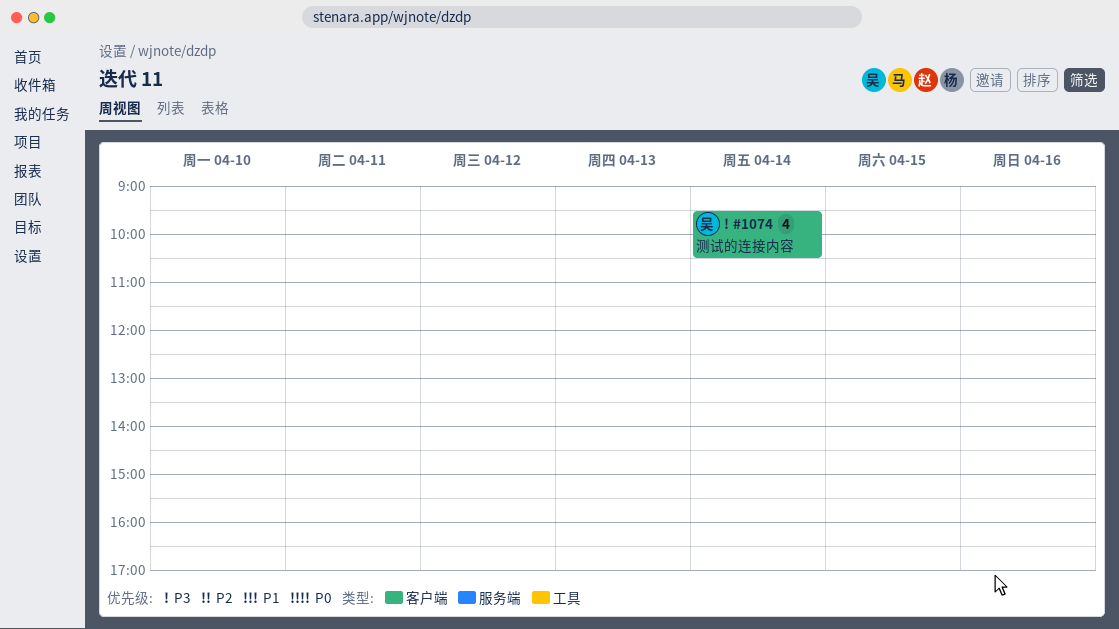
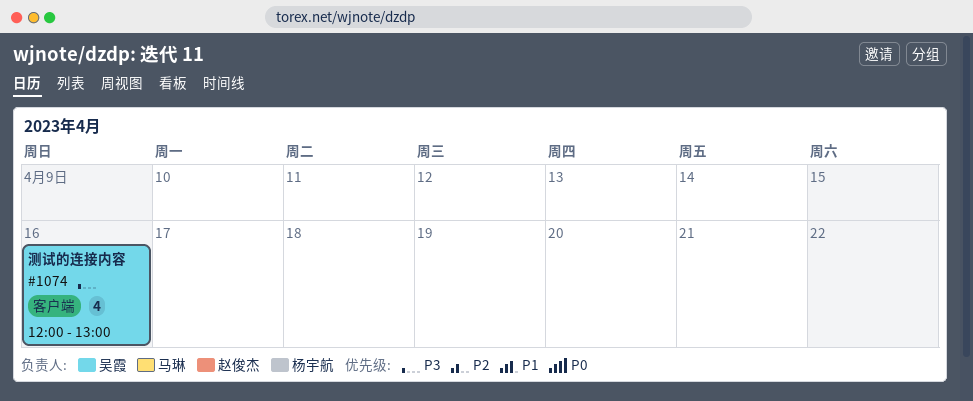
#1074, day: Apr 14 -> Apr 16
#1074, begins: 09:30 -> 12:00
#1074, ends: 10:30 -> 13:00

